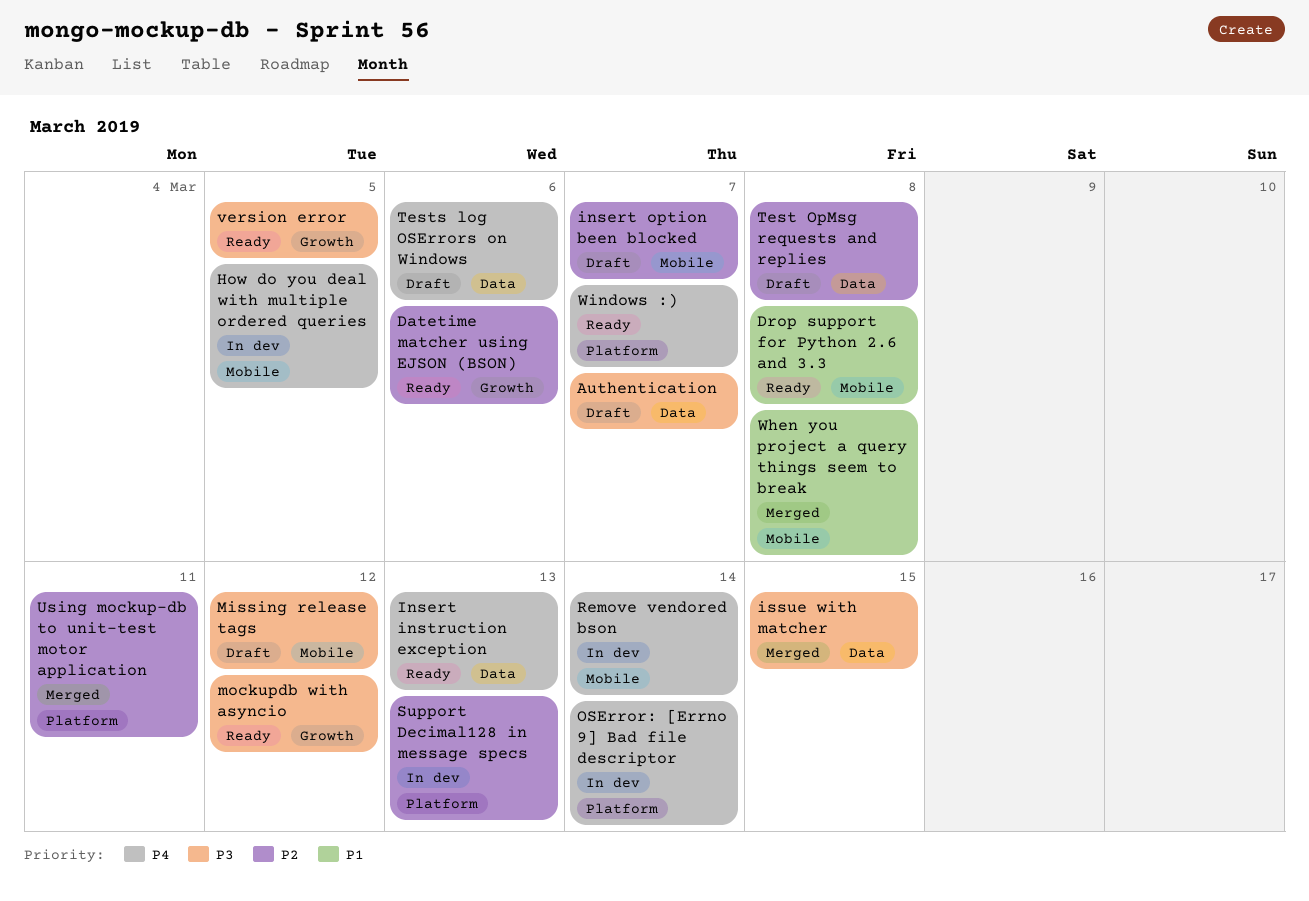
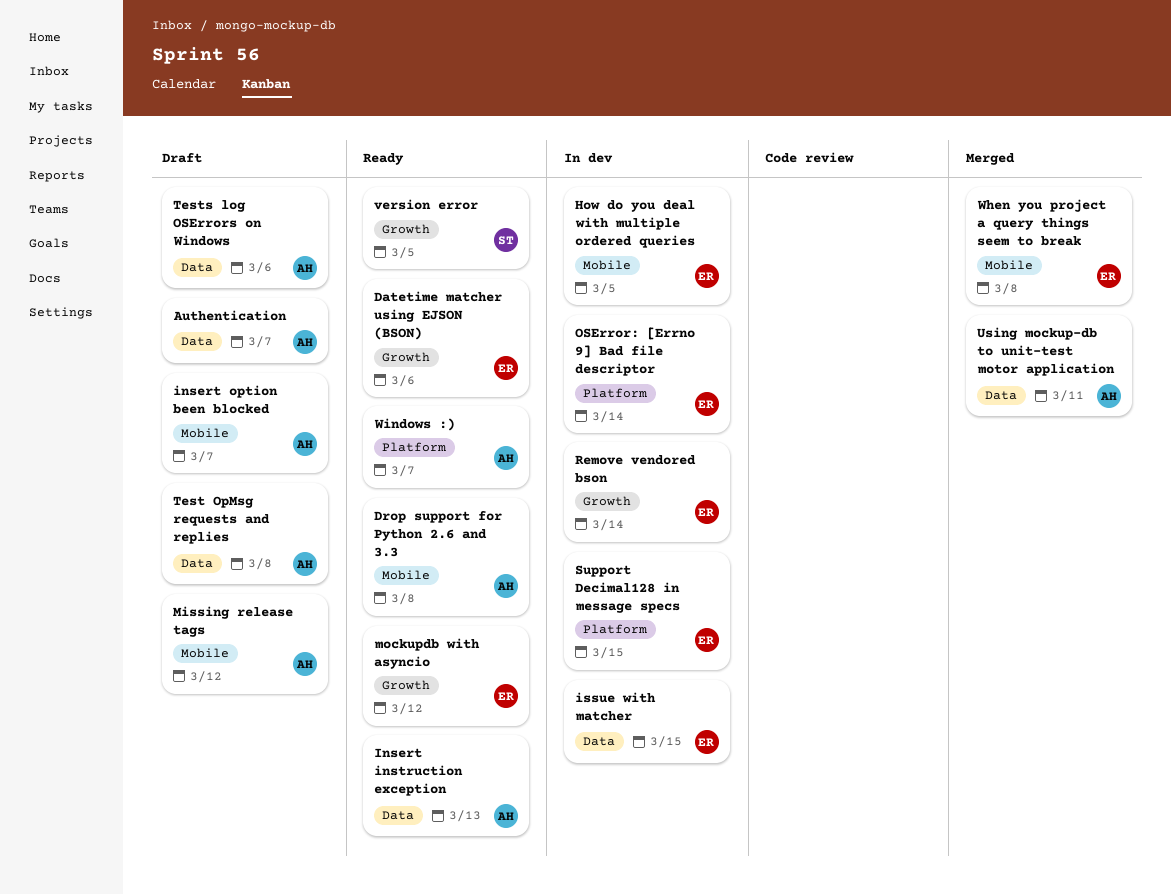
issue with matcher, status: Merged -> In dev
Remove vendored bson, label: Mobile -> Growth
Support Decimal128 in message specs, due: Mar 13 -> Mar 15
Using mockup-db to unit-test motor application, label: Platform -> Data

